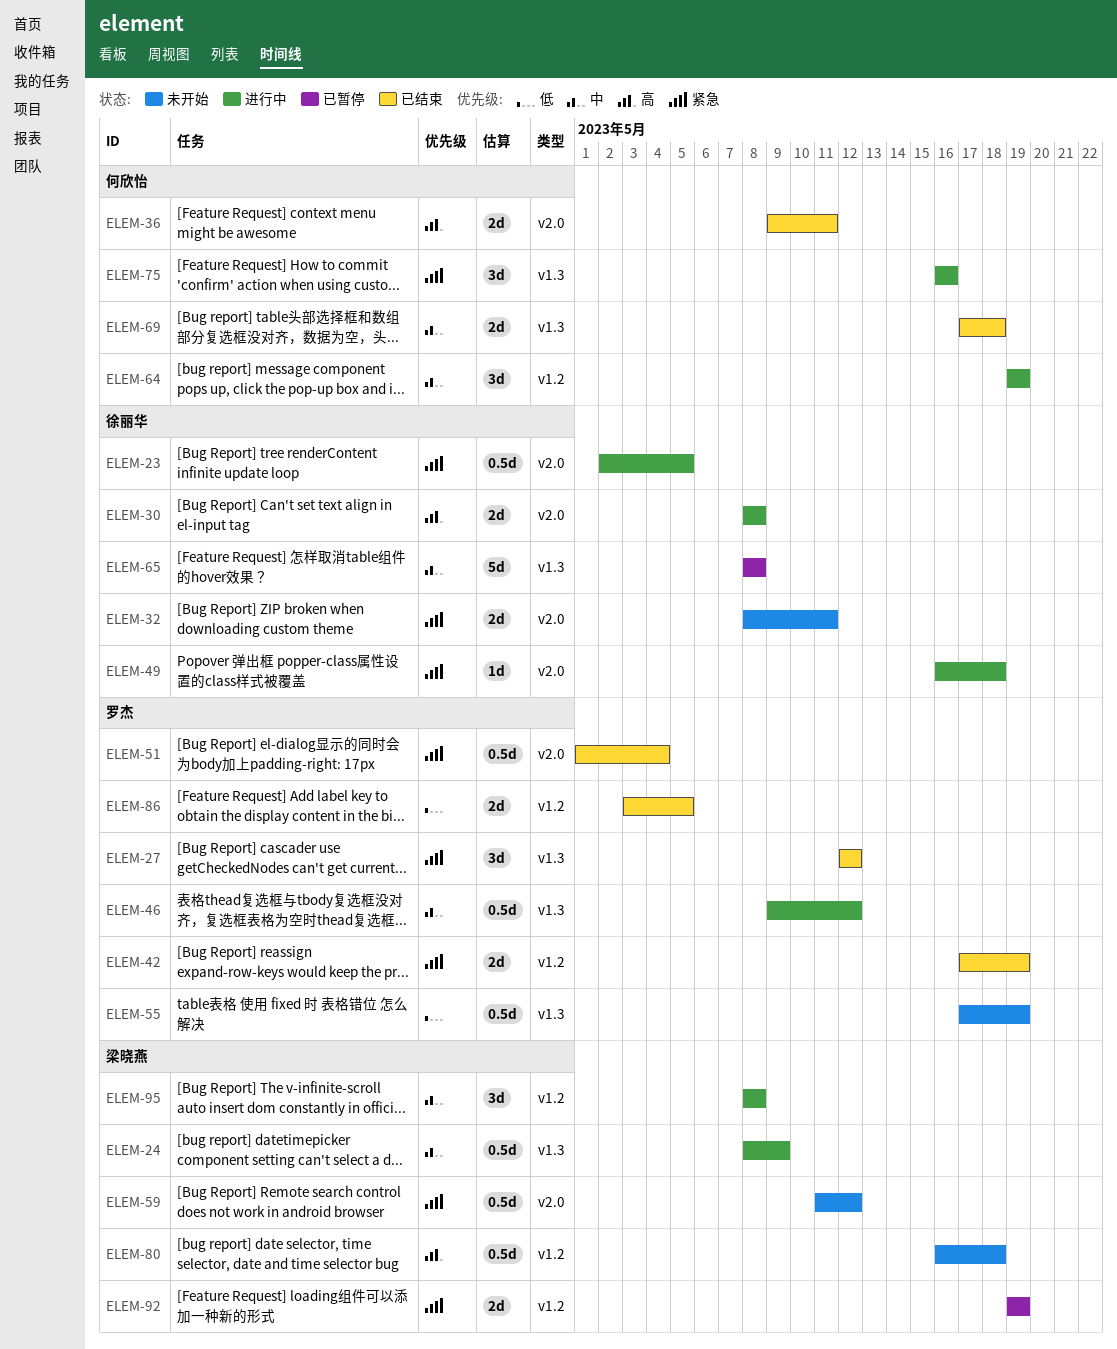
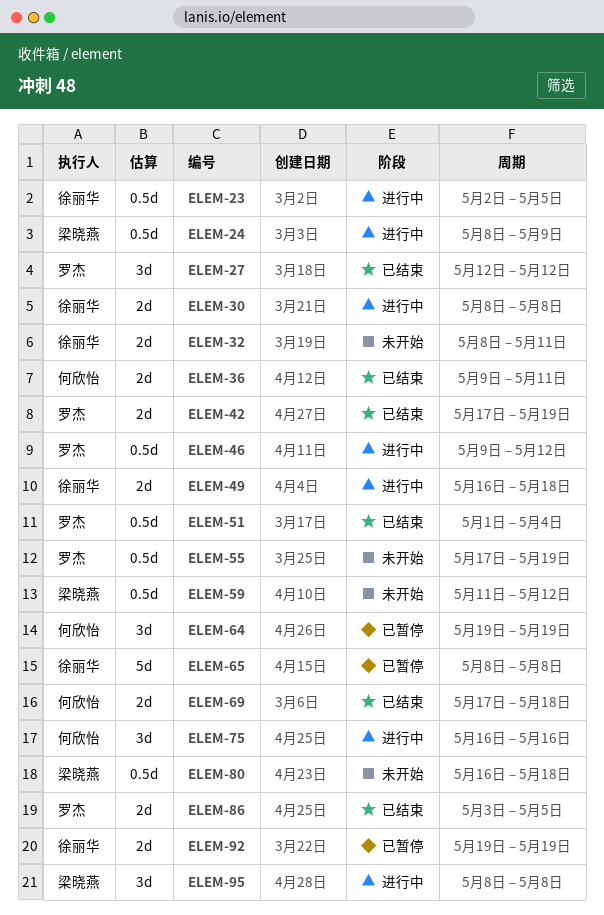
ELEM-49, estimate: 1d -> 2d
ELEM-64, status: 进行中 -> 已暂停
ELEM-92, owner: 梁晓燕 -> 徐丽华

